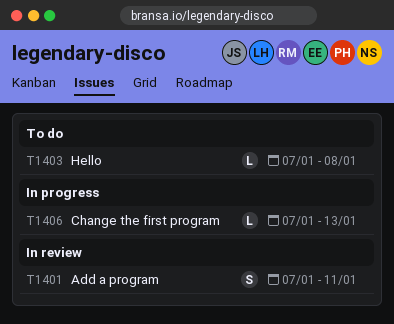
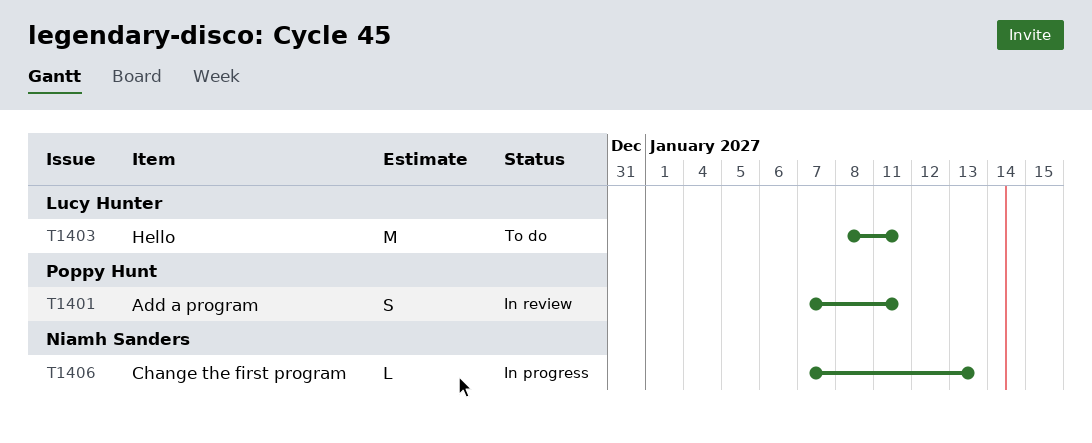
T1403, estimate: L -> M
T1403, start: Jan 7 -> Jan 8
T1403, due: Jan 8 -> Jan 11

